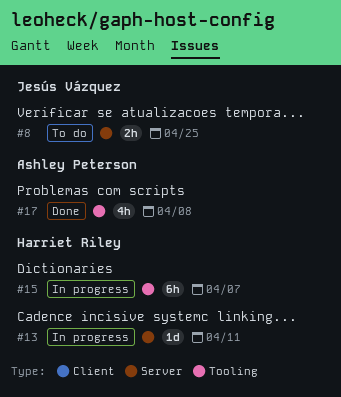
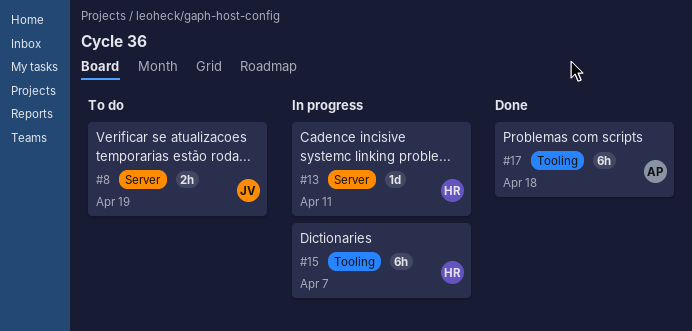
#8, due: Apr 25 -> Apr 19
#17, estimate: 4h -> 6h
#17, due: Apr 8 -> Apr 18

